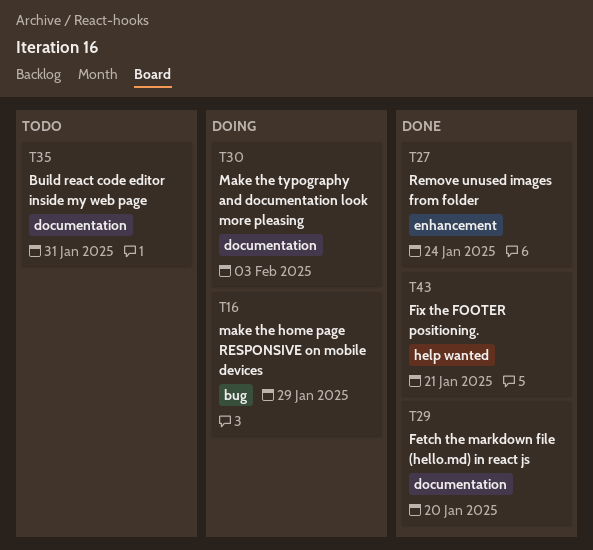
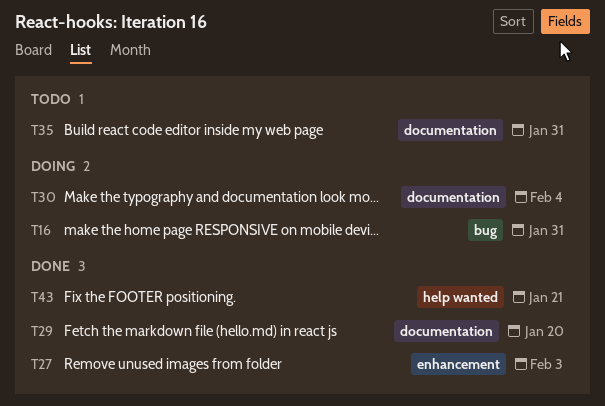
T16, due: Jan 29 -> Jan 31
T27, due: Jan 24 -> Feb 3
T30, due: Feb 3 -> Feb 4

